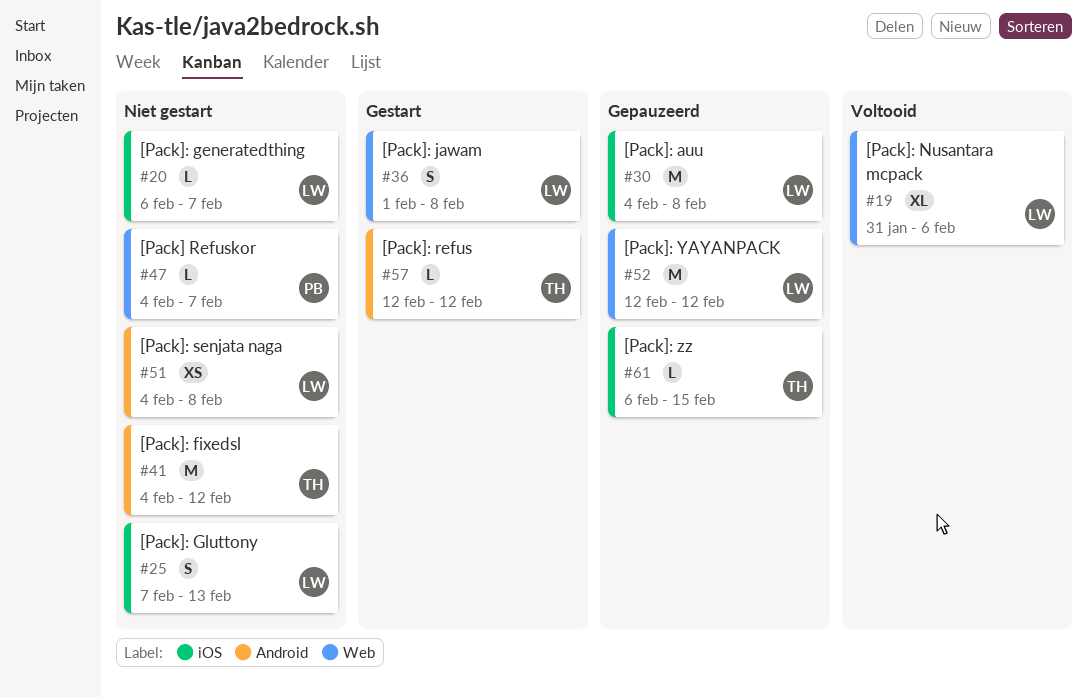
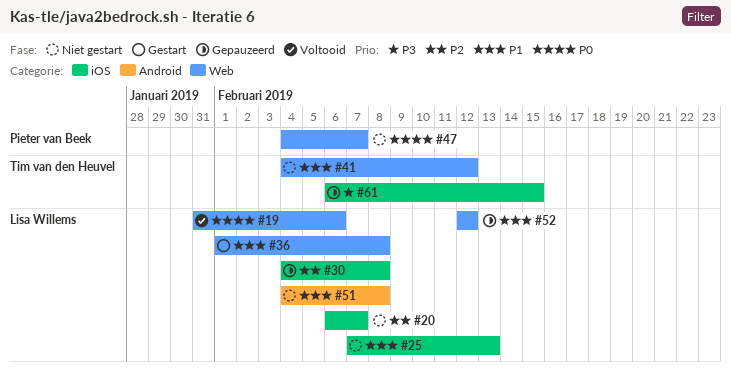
#41, label: Android -> Web
#57: present -> none

